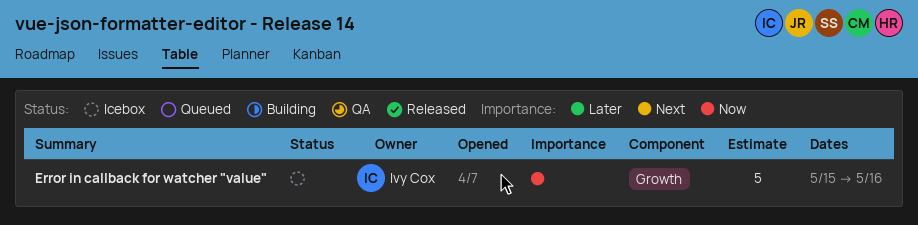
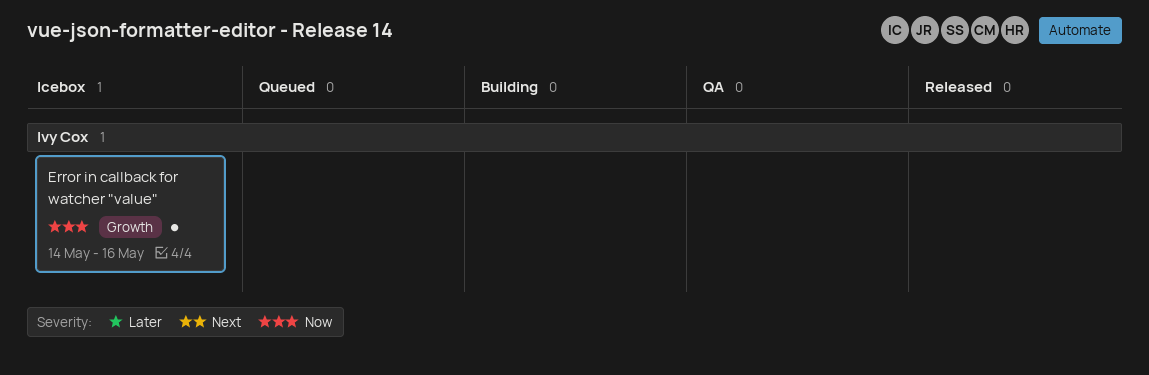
Error in callback for watcher "value", estimate: 5 -> 1
Error in callback for watcher "value", start: May 15 -> May 14

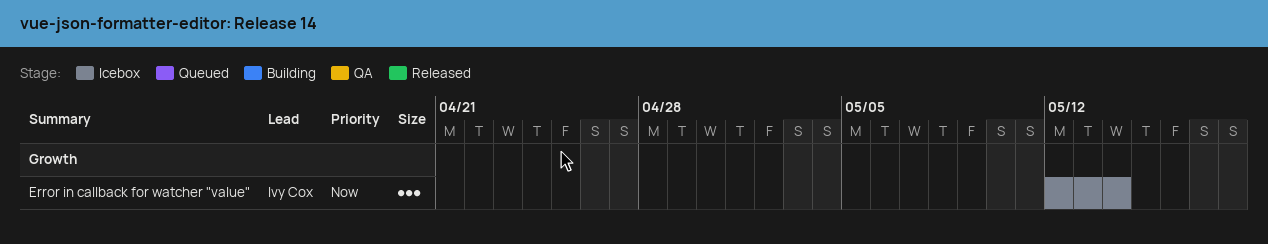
Error in callback for watcher "value", estimate: 1 -> 3
Error in callback for watcher "value", start: May 14 -> May 12
Error in callback for watcher "value", due: May 16 -> May 14

